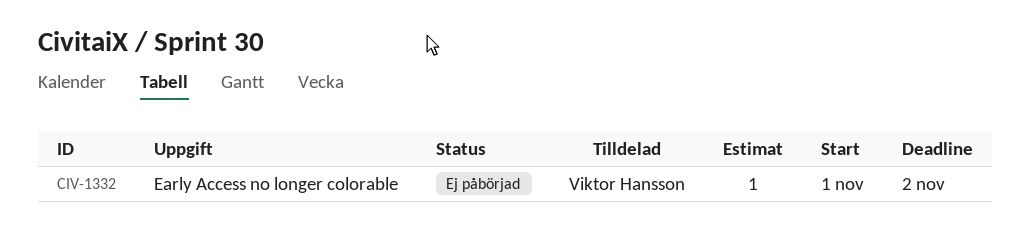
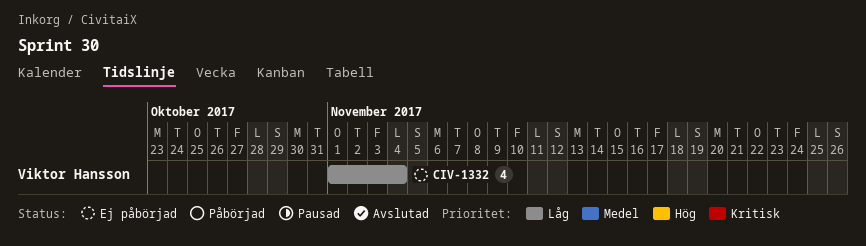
CIV-1332, estimate: 1 -> 4
CIV-1332, due: Nov 2 -> Nov 4

